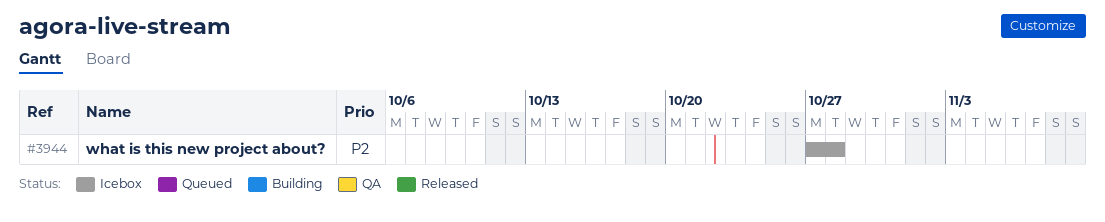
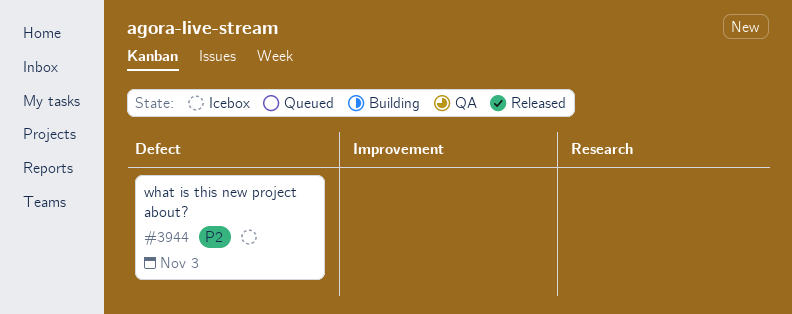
#3944, due: Oct 28 -> Nov 3

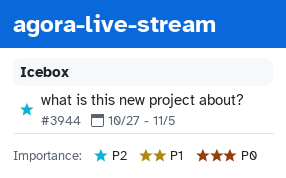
#3944, due: Nov 3 -> Nov 5

